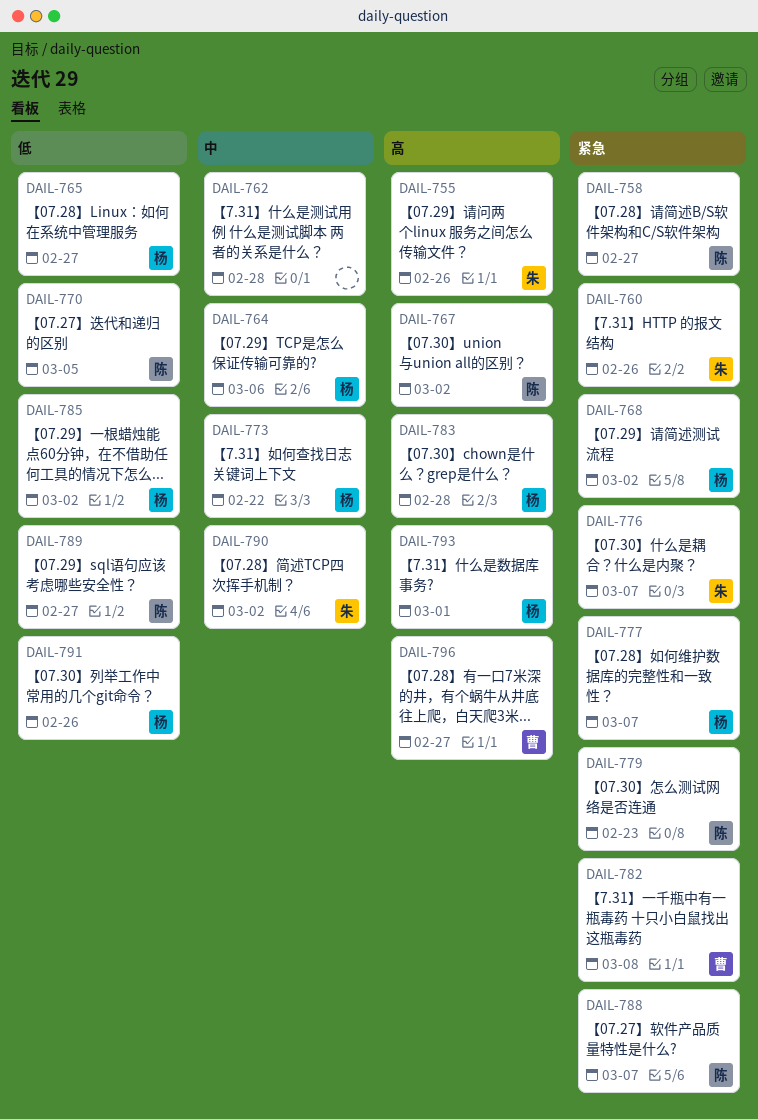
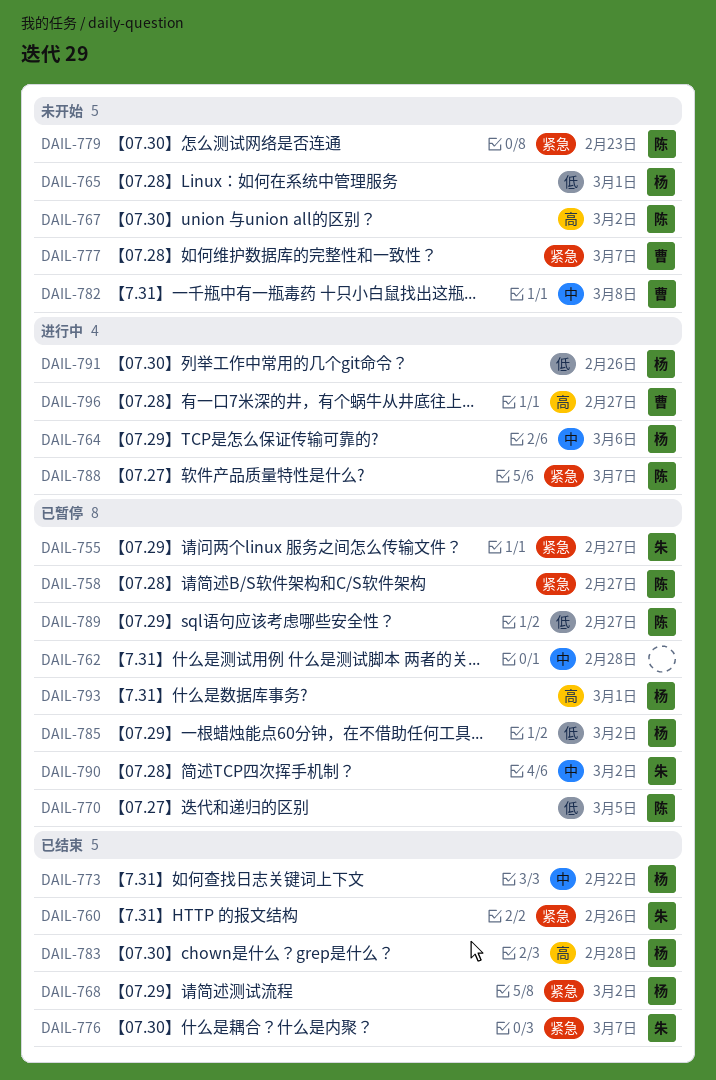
DAIL-755, priority: 高 -> 紧急
DAIL-755, due: Feb 26 -> Feb 27
DAIL-765, due: Feb 27 -> Mar 1
DAIL-777, owner: 杨 -> 曹
DAIL-782, priority: 紧急 -> 中

